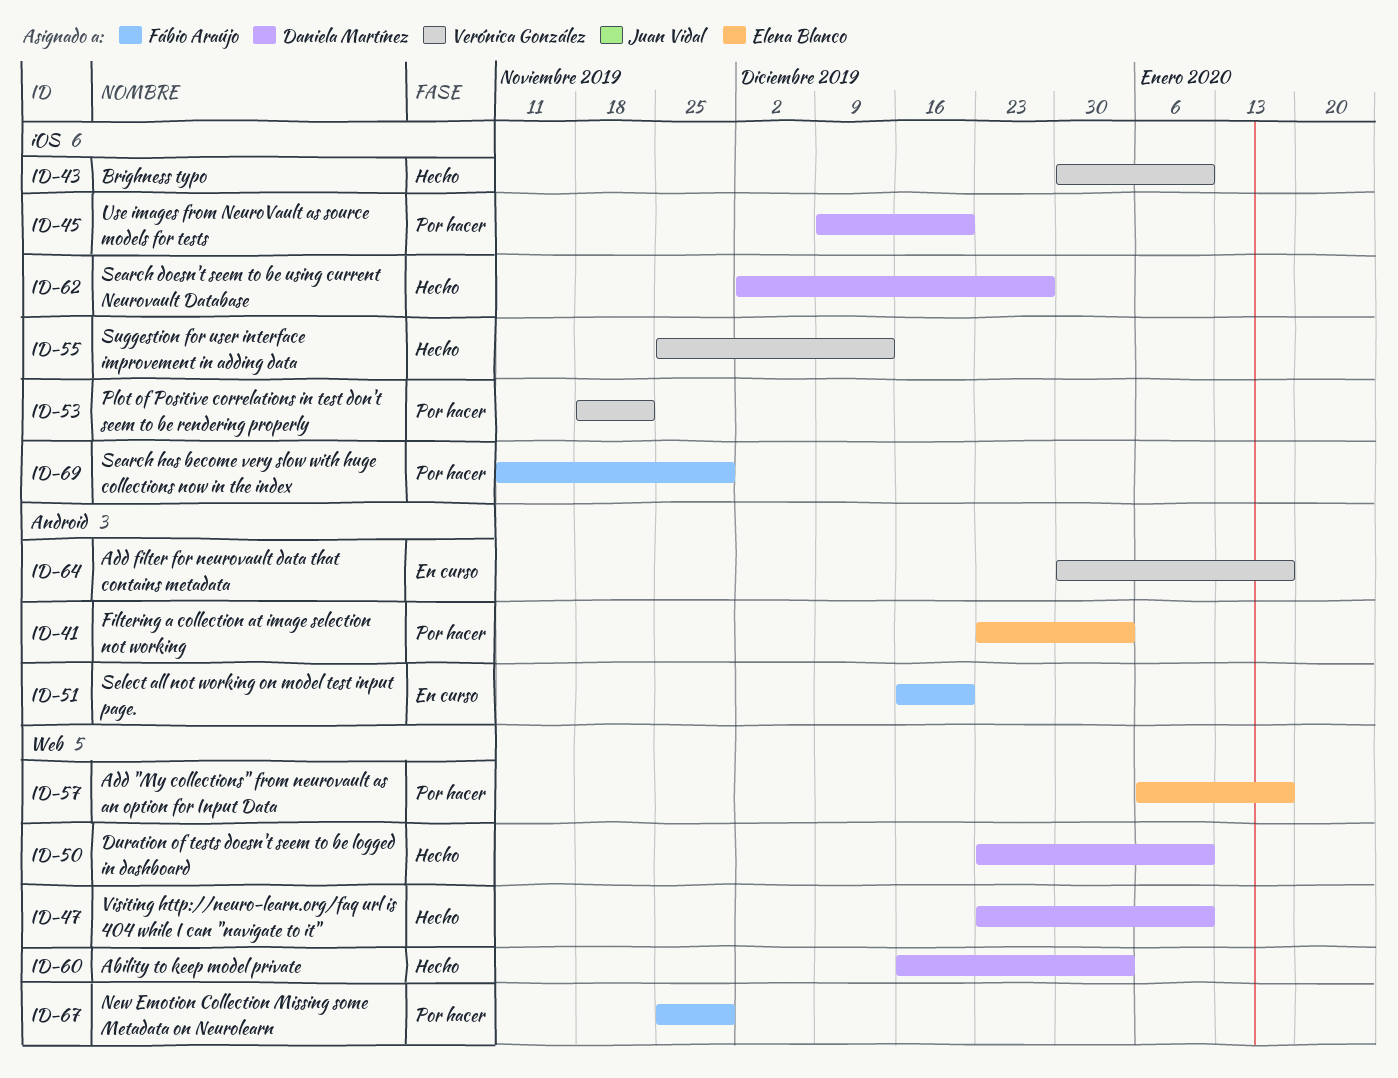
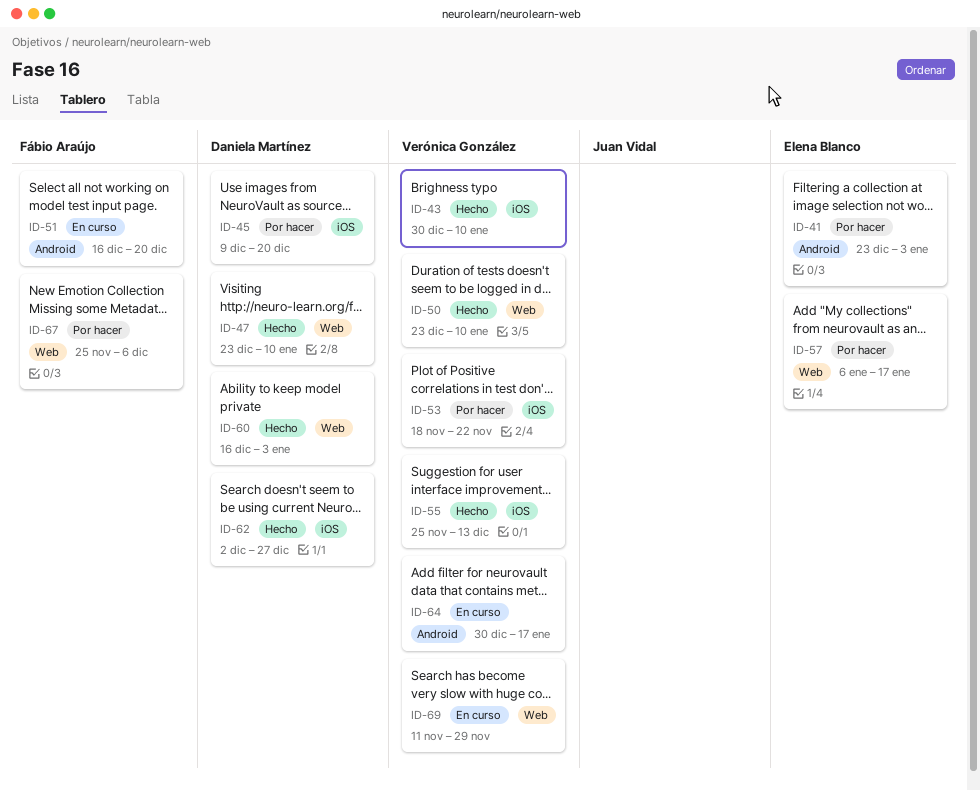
ID-50, owner: Daniela Martínez -> Verónica González
ID-67, due: Nov 29 -> Dec 6
ID-69, status: Por hacer -> En curso
ID-69, owner: Fábio Araújo -> Verónica González
ID-69, label: iOS -> Web

